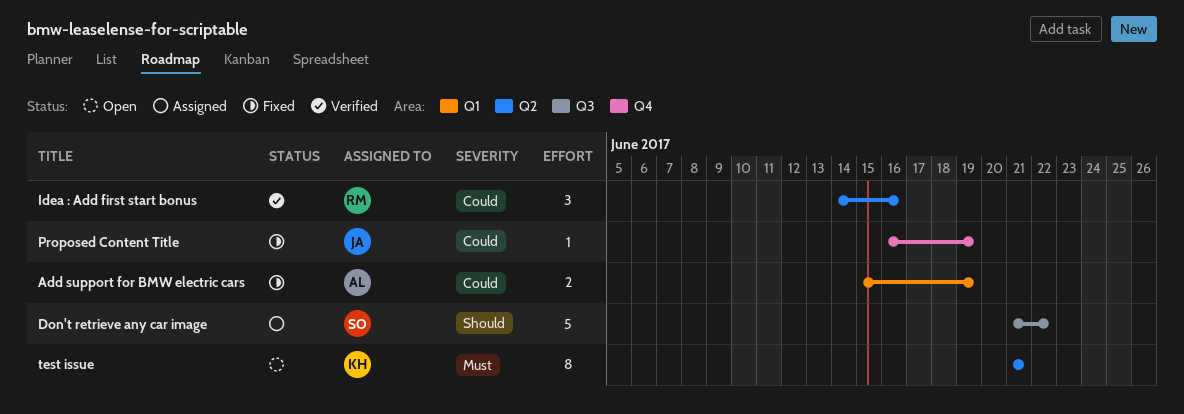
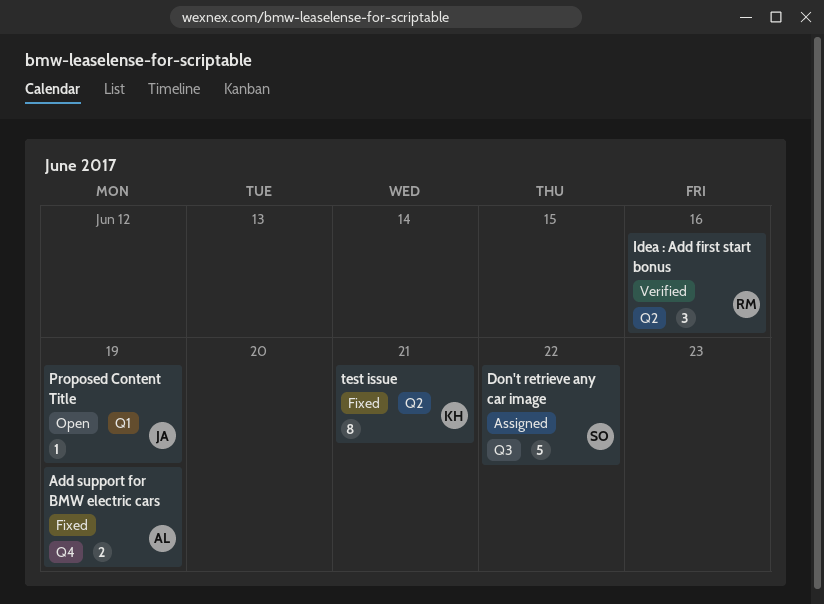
Add support for BMW electric cars, label: Q1 -> Q4
Proposed Content Title, status: Fixed -> Open
Proposed Content Title, label: Q4 -> Q1
test issue, status: Open -> Fixed

